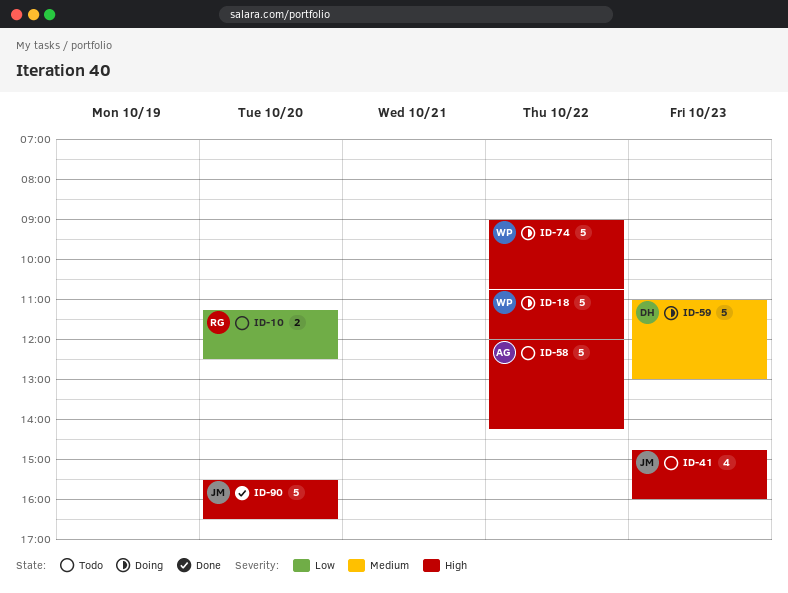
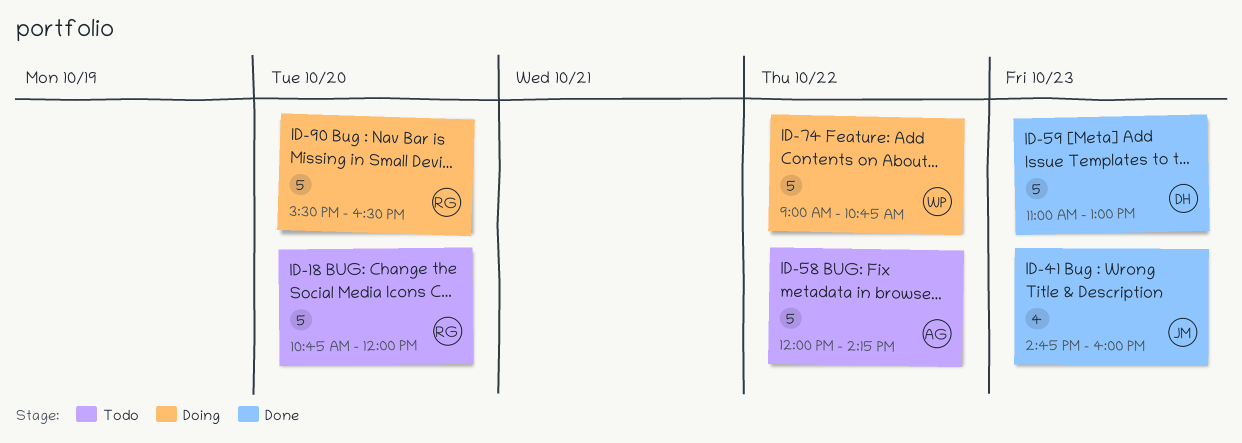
ID-10: present -> none
ID-18, status: Doing -> Todo
ID-18, owner: WP -> RG
ID-18, day: Oct 22 -> Oct 20
ID-41, status: Todo -> Done
ID-59, status: Doing -> Done
ID-90, status: Done -> Doing
ID-90, owner: JM -> RG

